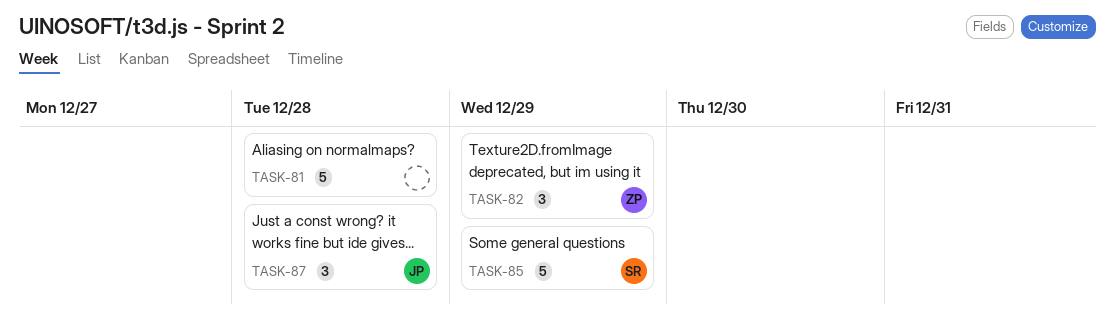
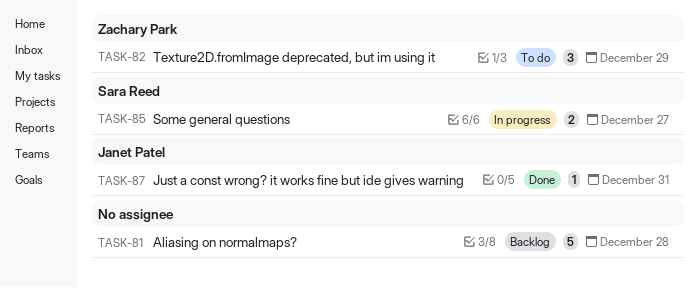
TASK-85, estimate: 5 -> 2
TASK-85, due: Dec 29 -> Dec 27
TASK-87, estimate: 3 -> 1
TASK-87, due: Dec 28 -> Dec 31

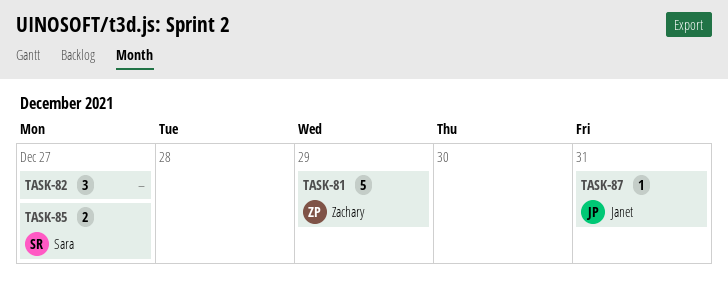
TASK-81, owner: none -> Zachary Park
TASK-81, due: Dec 28 -> Dec 29
TASK-82, owner: Zachary Park -> none
TASK-82, due: Dec 29 -> Dec 27

